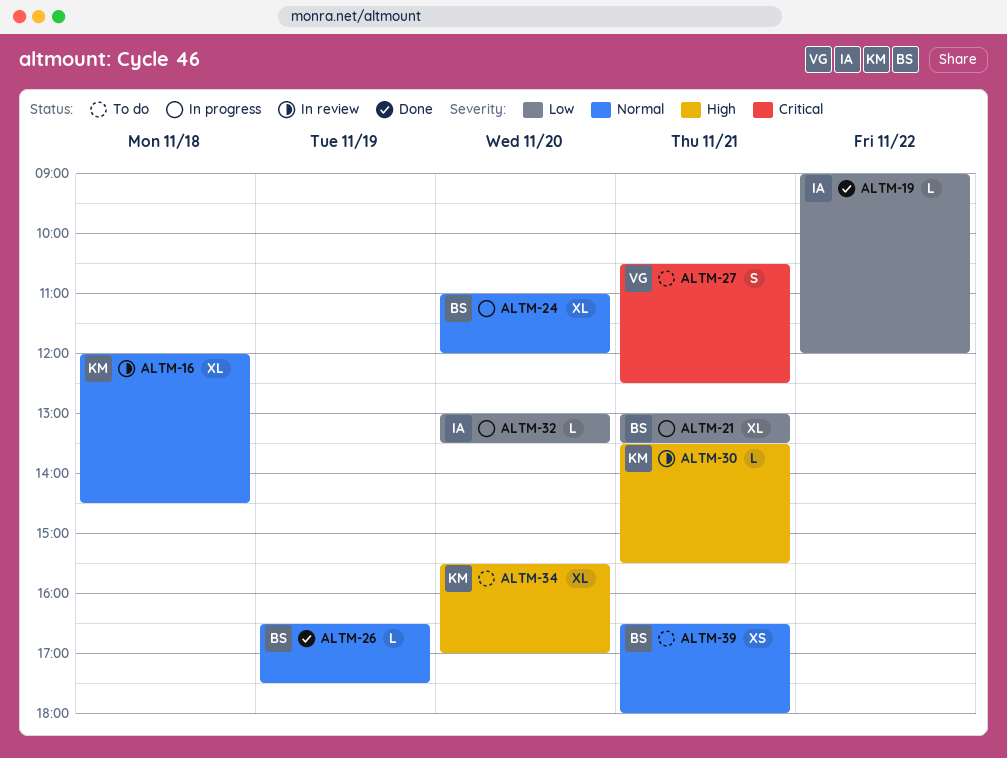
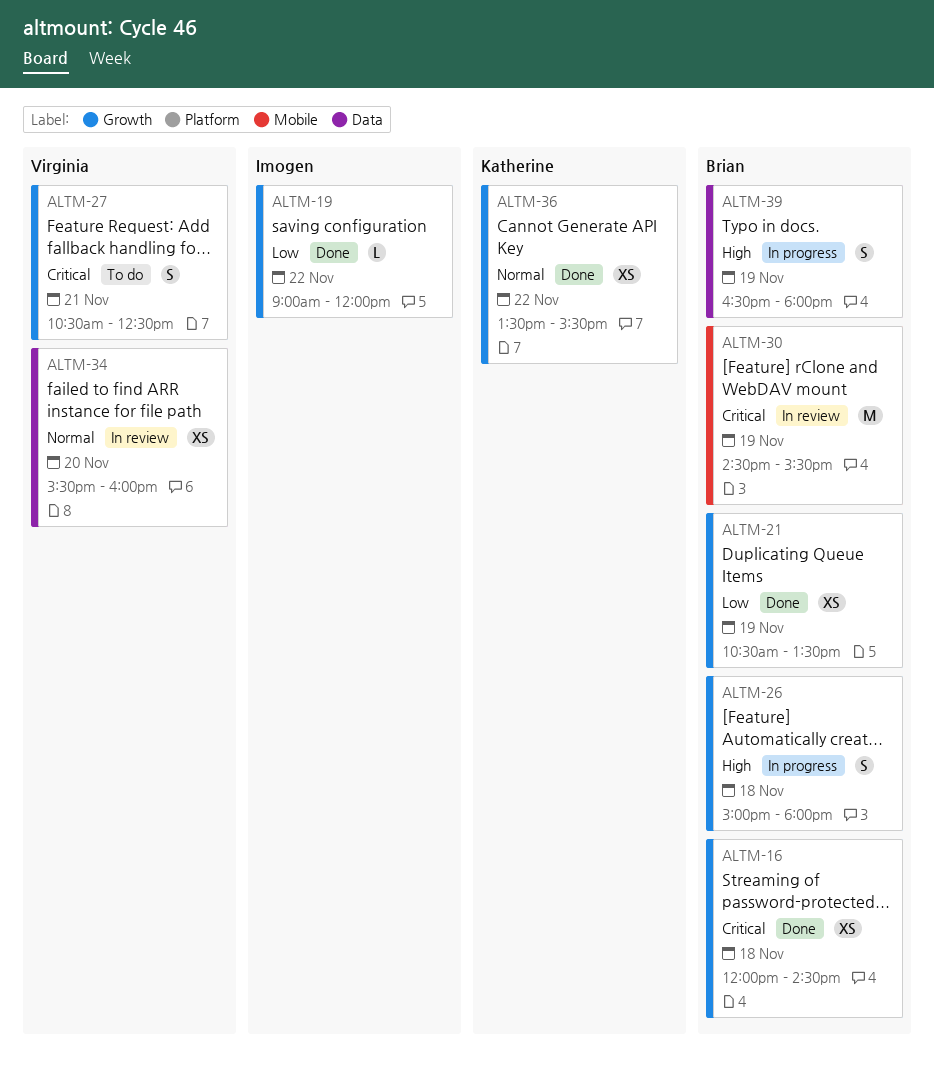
ALTM-16, status: In review -> Done
ALTM-16, owner: Katherine -> Brian
ALTM-16, priority: Normal -> Critical
ALTM-16, estimate: XL -> XS
ALTM-21, status: In progress -> Done
ALTM-21, estimate: XL -> XS
ALTM-21, day: Nov 21 -> Nov 19
ALTM-21, begins: 13:00 -> 10:30
ALTM-24: present -> none
ALTM-26, status: Done -> In progress
ALTM-26, priority: Normal -> High
ALTM-26, estimate: L -> S
ALTM-26, day: Nov 19 -> Nov 18
ALTM-26, begins: 16:30 -> 15:00
ALTM-26, ends: 17:30 -> 18:00
ALTM-30, owner: Katherine -> Brian
ALTM-30, priority: High -> Critical
ALTM-30, estimate: L -> M
ALTM-30, day: Nov 21 -> Nov 19
ALTM-30, begins: 13:30 -> 14:30
ALTM-32: present -> none
ALTM-34, status: To do -> In review
ALTM-34, owner: Katherine -> Virginia
ALTM-34, priority: High -> Normal
ALTM-34, estimate: XL -> XS
ALTM-34, ends: 17:00 -> 16:00
ALTM-36: none -> present
ALTM-39, status: To do -> In progress
ALTM-39, priority: Normal -> High
ALTM-39, estimate: XS -> S
ALTM-39, day: Nov 21 -> Nov 19

